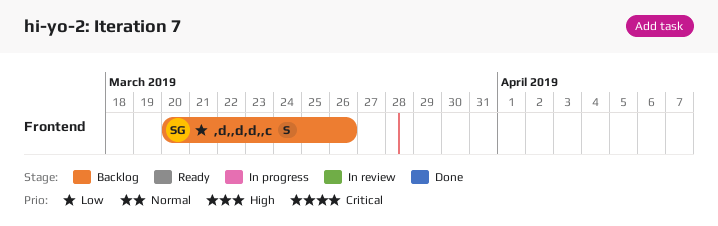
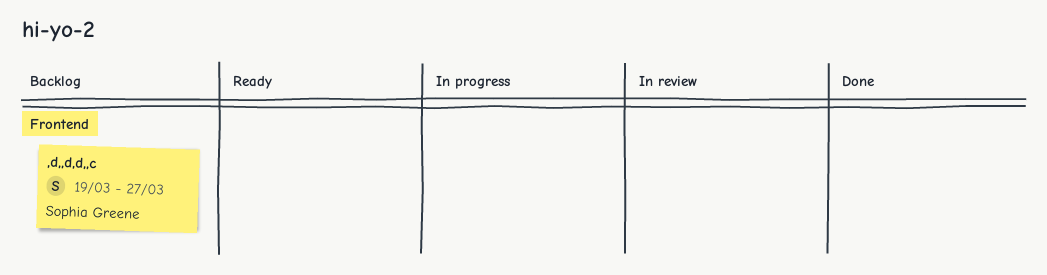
,d,,d,d,,c, start: Mar 20 -> Mar 19
,d,,d,d,,c, due: Mar 26 -> Mar 27

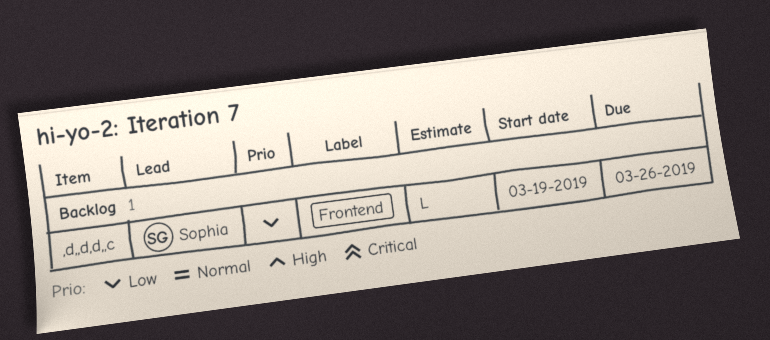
,d,,d,d,,c, estimate: S -> L
,d,,d,d,,c, due: Mar 27 -> Mar 26

